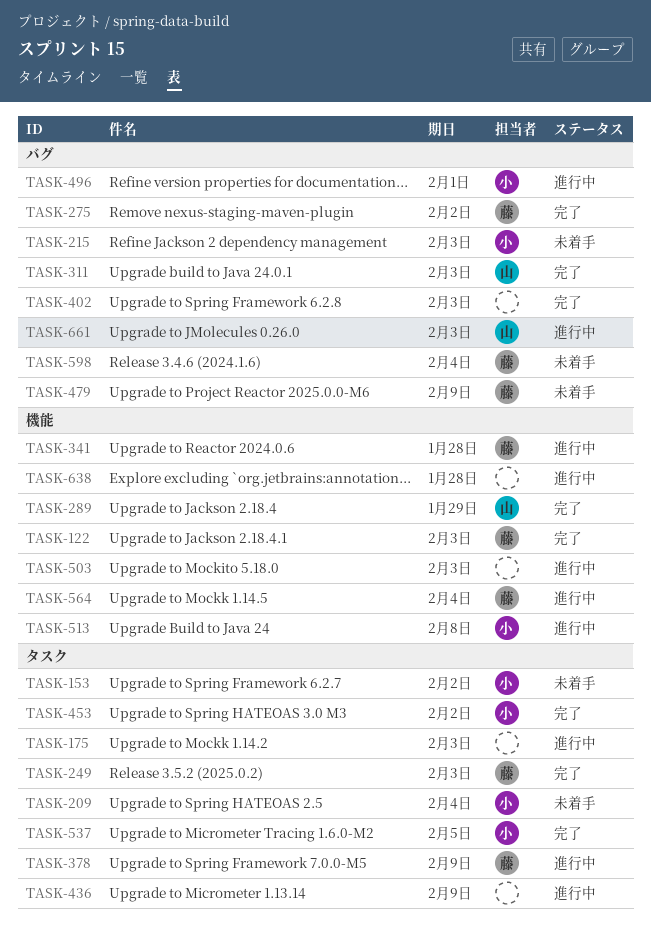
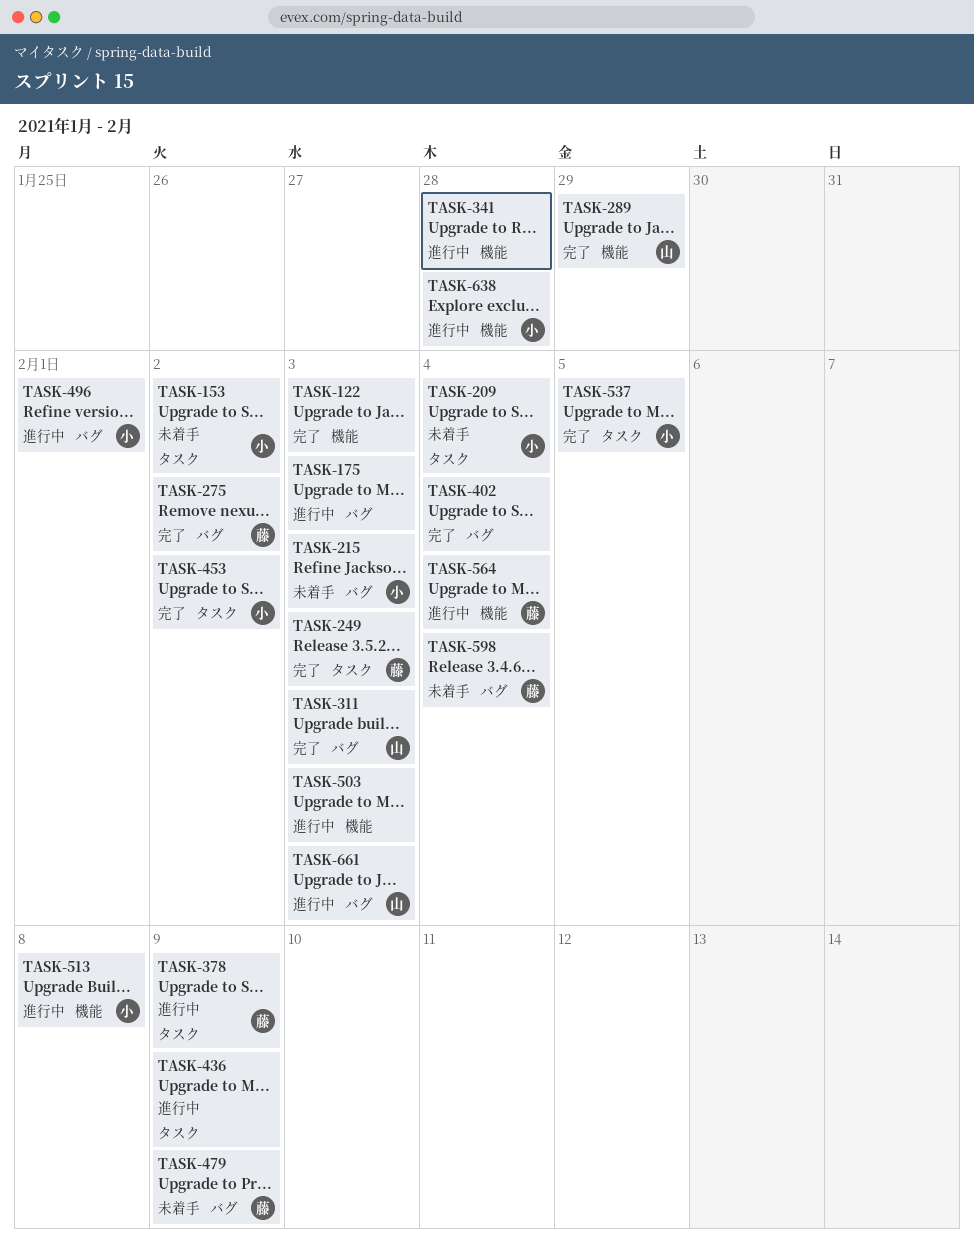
TASK-122, owner: 藤 -> none
TASK-175, label: タスク -> バグ
TASK-341, owner: 藤 -> none
TASK-402, due: Feb 3 -> Feb 4
TASK-638, owner: none -> 小

